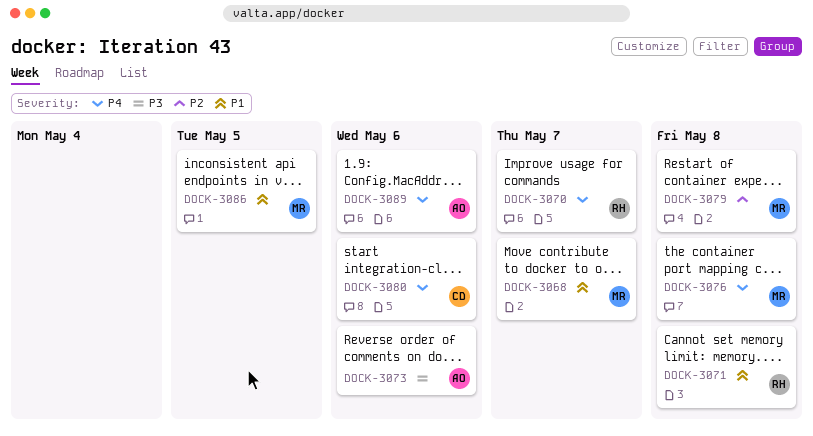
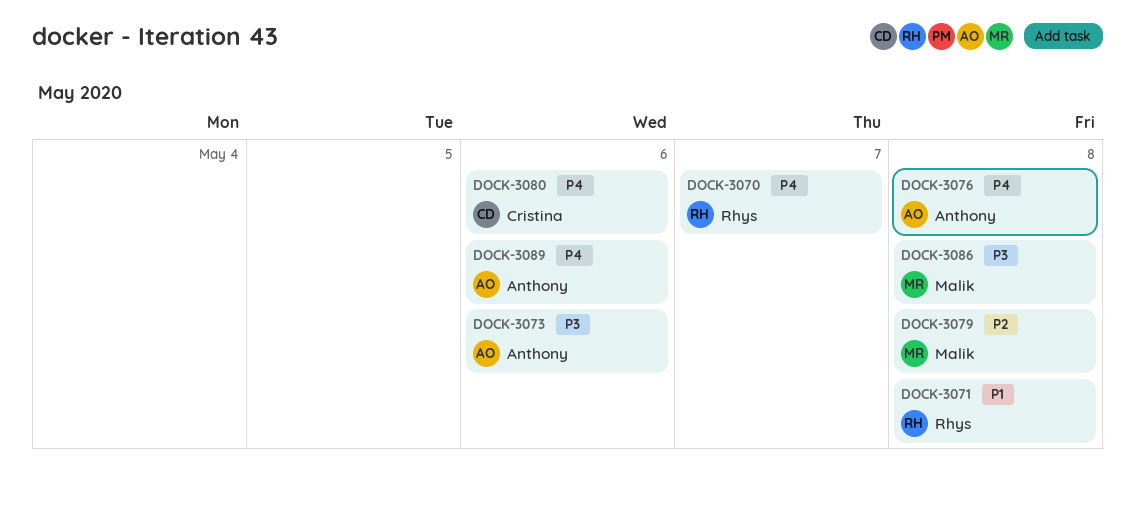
DOCK-3068: present -> none
DOCK-3076, owner: Malik -> Anthony
DOCK-3086, priority: P1 -> P3
DOCK-3086, due: May 5 -> May 8

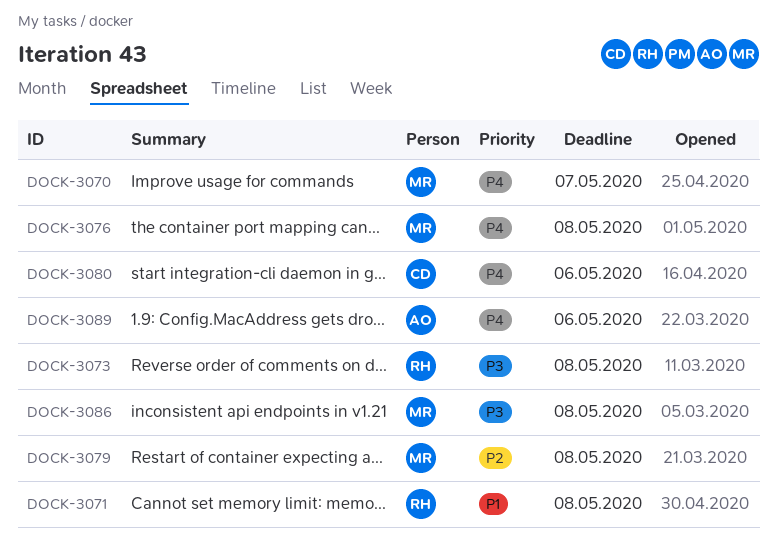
DOCK-3070, owner: Rhys -> Malik
DOCK-3073, owner: Anthony -> Rhys
DOCK-3073, due: May 6 -> May 8
DOCK-3076, owner: Anthony -> Malik

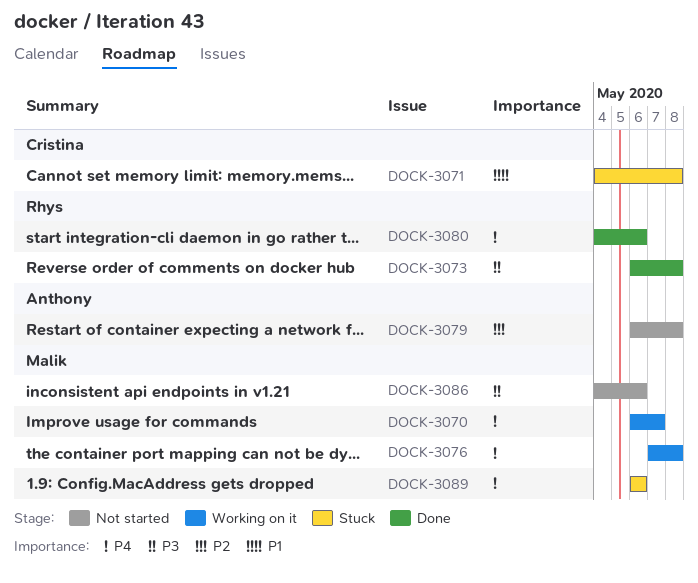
DOCK-3071, owner: Rhys -> Cristina
DOCK-3079, owner: Malik -> Anthony
DOCK-3080, owner: Cristina -> Rhys
DOCK-3086, due: May 8 -> May 6
DOCK-3089, owner: Anthony -> Malik

